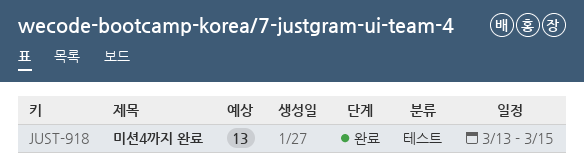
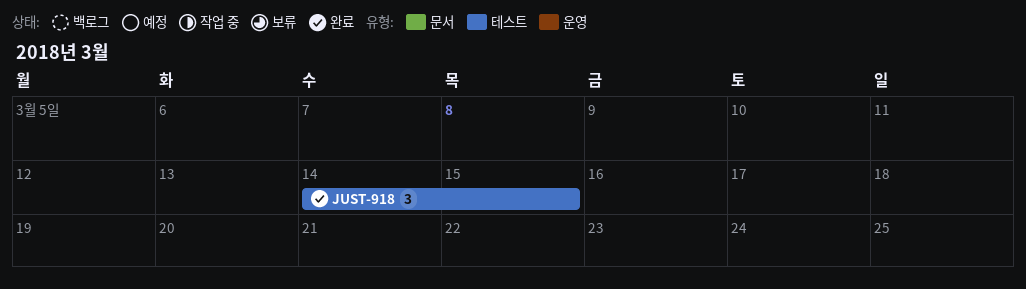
JUST-918, estimate: 13 -> 3
JUST-918, start: Mar 13 -> Mar 14

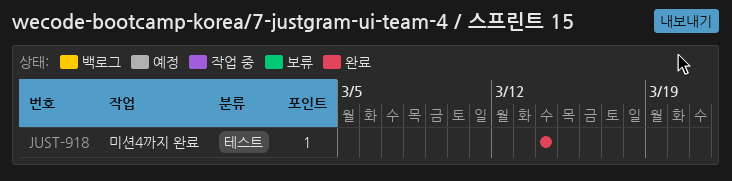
JUST-918, estimate: 3 -> 1
JUST-918, due: Mar 15 -> Mar 14

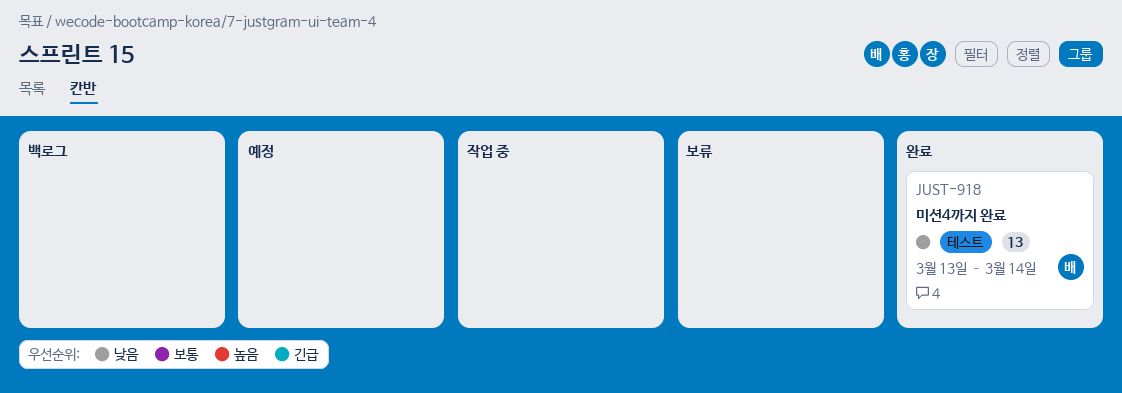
JUST-918, estimate: 1 -> 13
JUST-918, start: Mar 14 -> Mar 13

